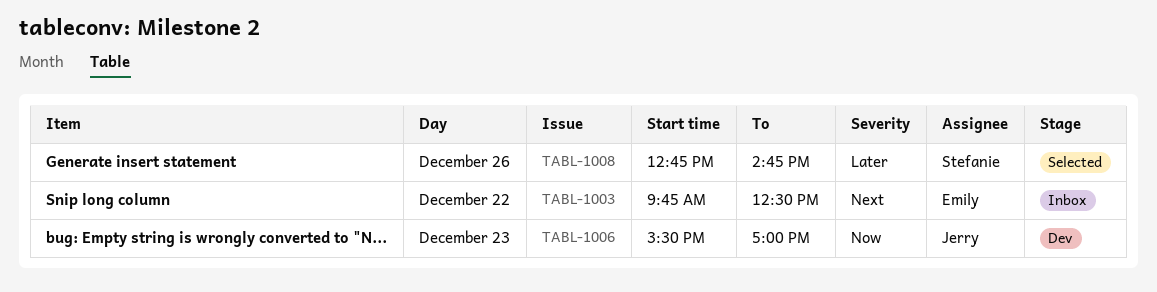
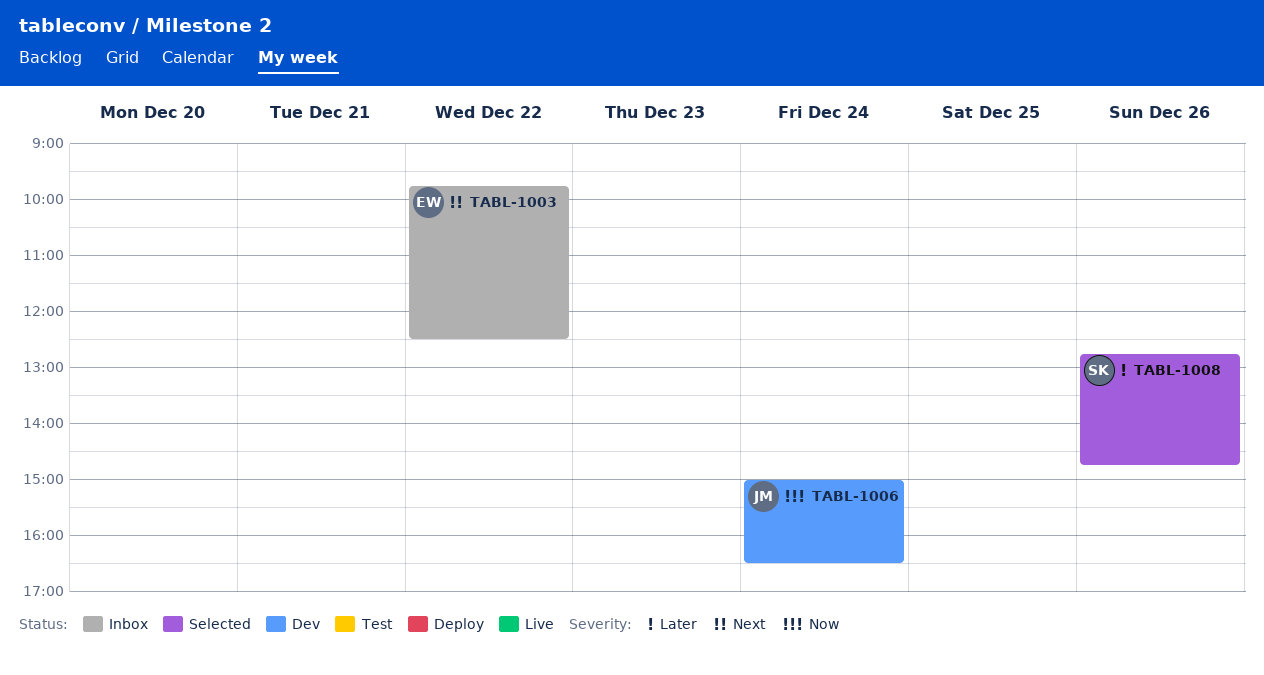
TABL-1006, day: Dec 23 -> Dec 24
TABL-1006, begins: 15:30 -> 15:00
TABL-1006, ends: 17:00 -> 16:30

